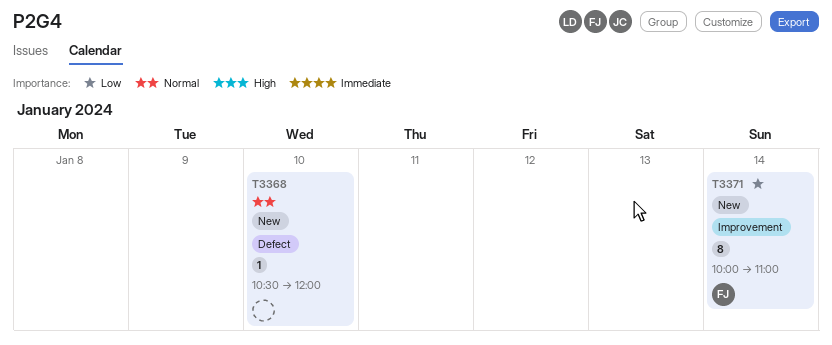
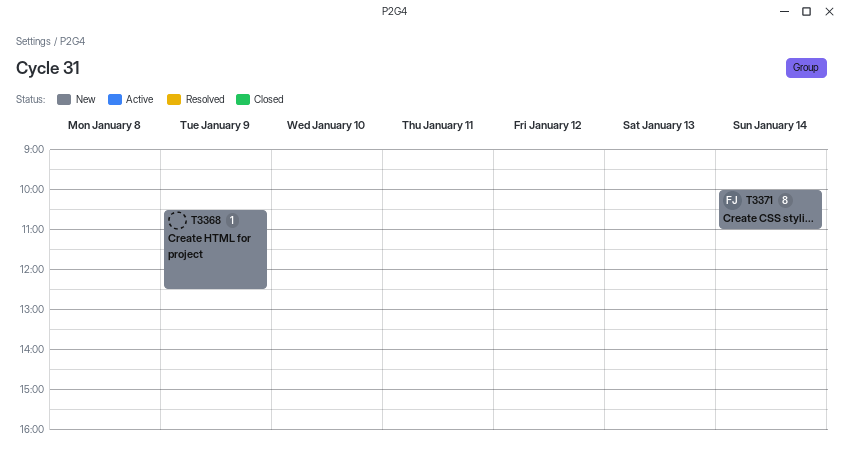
T3368, day: Jan 10 -> Jan 9
T3368, ends: 12:00 -> 12:30

